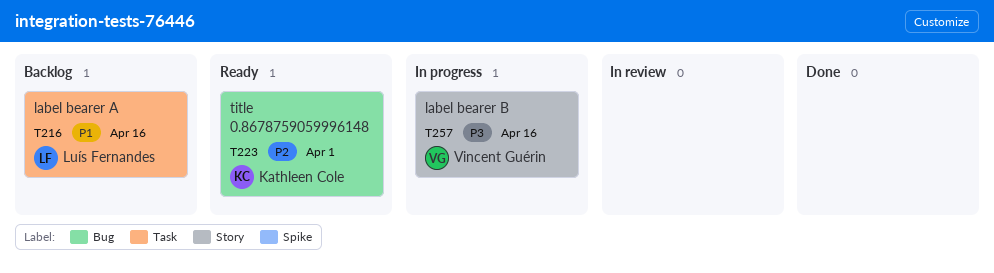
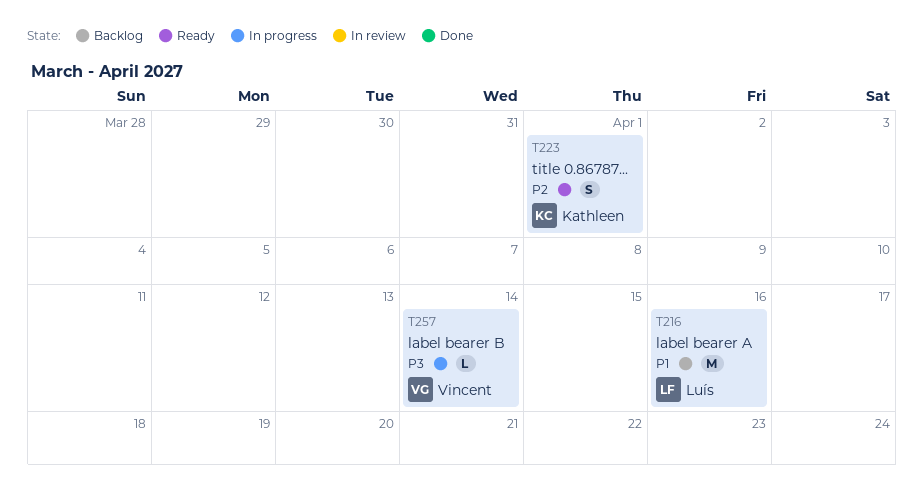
T257, due: Apr 16 -> Apr 14

